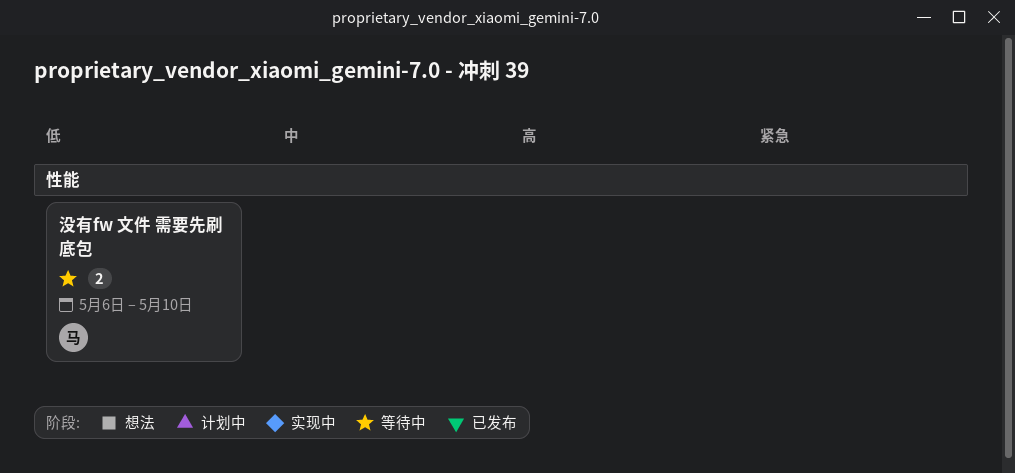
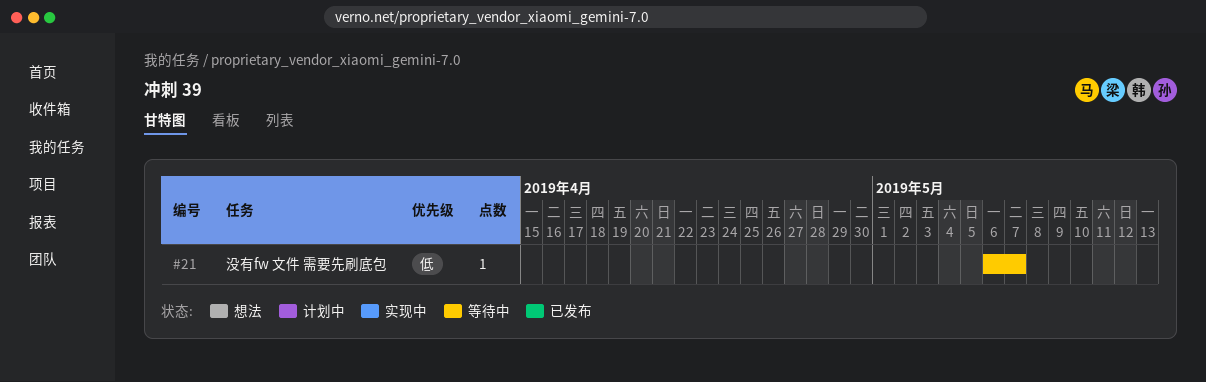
没有fw 文件 需要先刷底包, estimate: 2 -> 1
没有fw 文件 需要先刷底包, due: May 10 -> May 7

